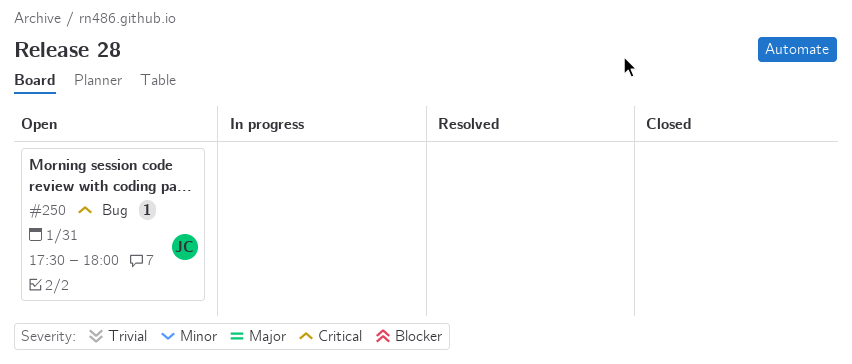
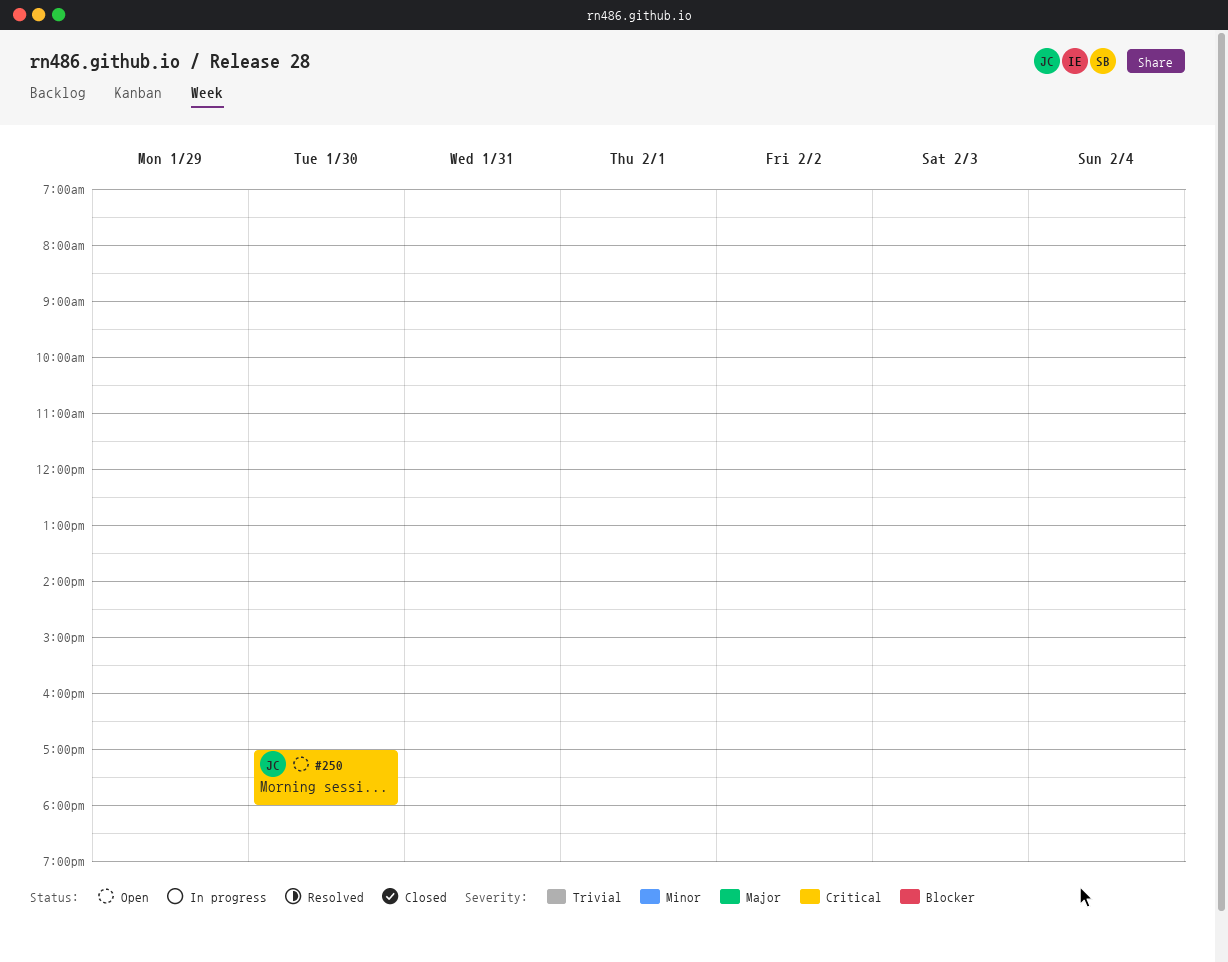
#250, day: Jan 31 -> Jan 30
#250, begins: 17:30 -> 17:00

